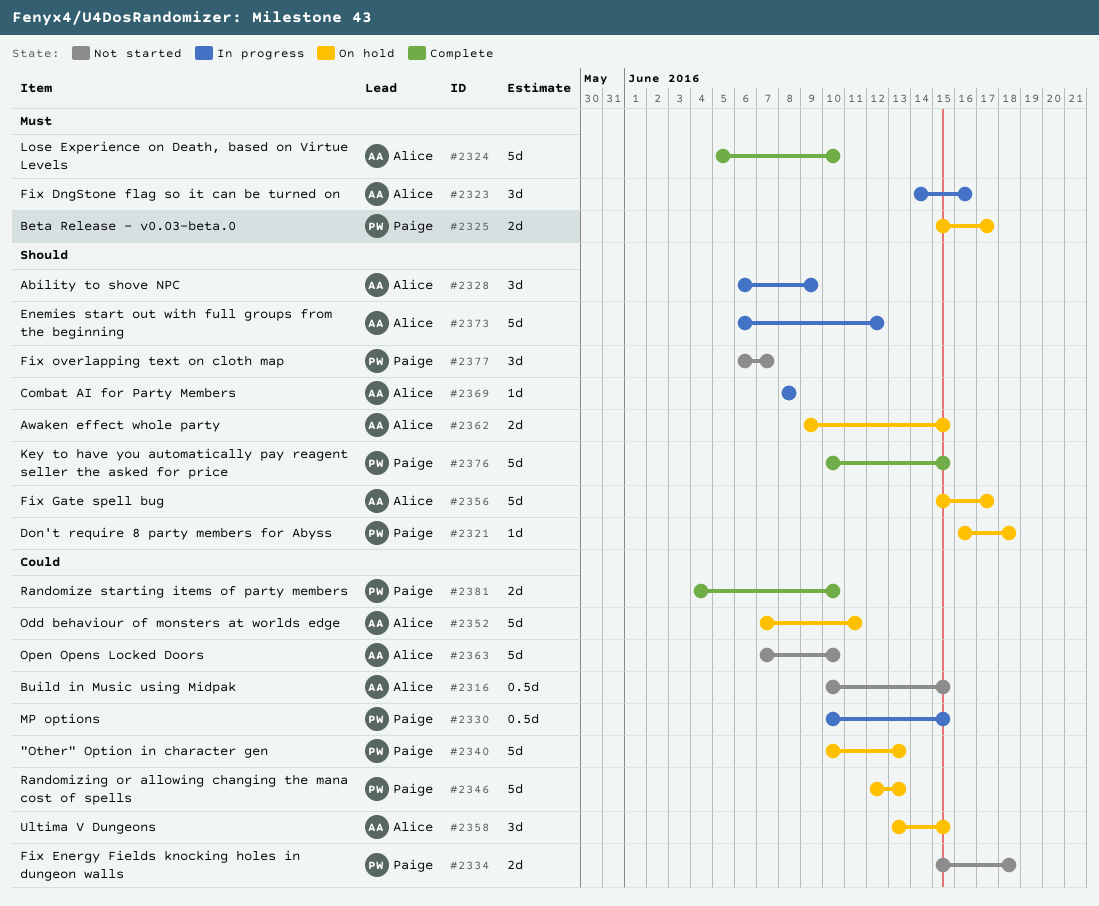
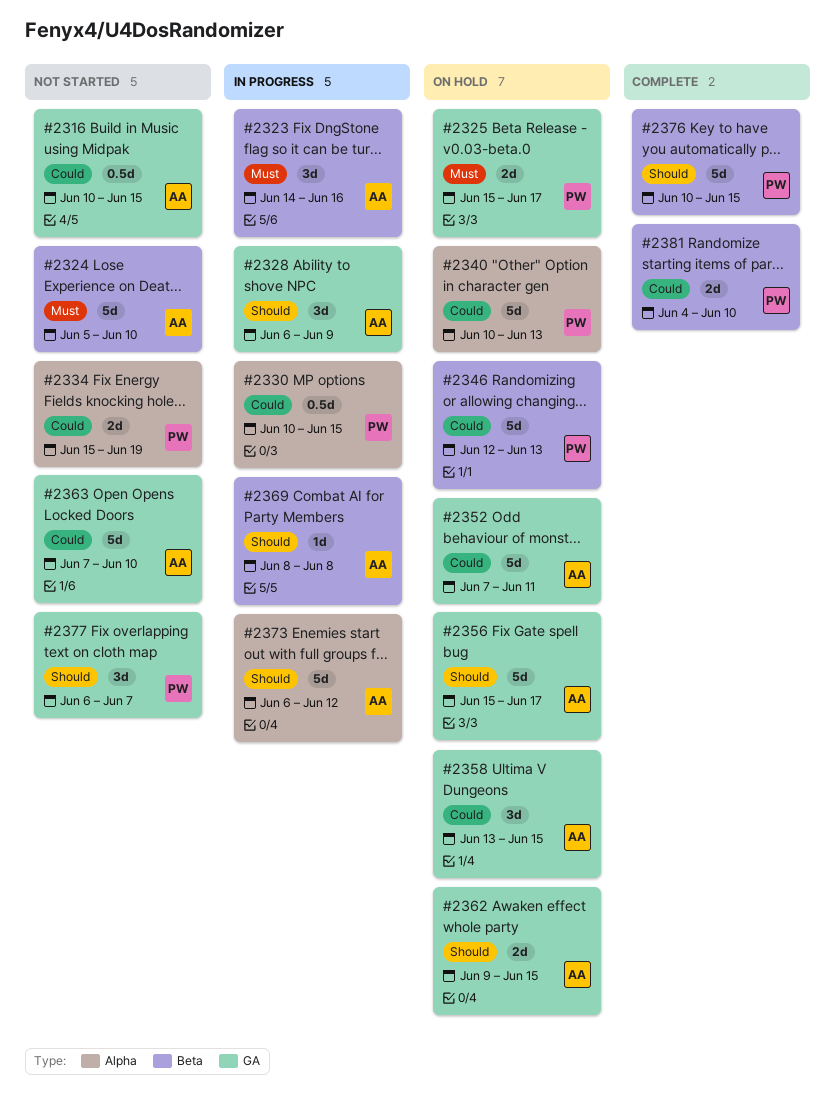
#2321: present -> none
#2324, status: Complete -> Not started
#2334, due: Jun 18 -> Jun 19

